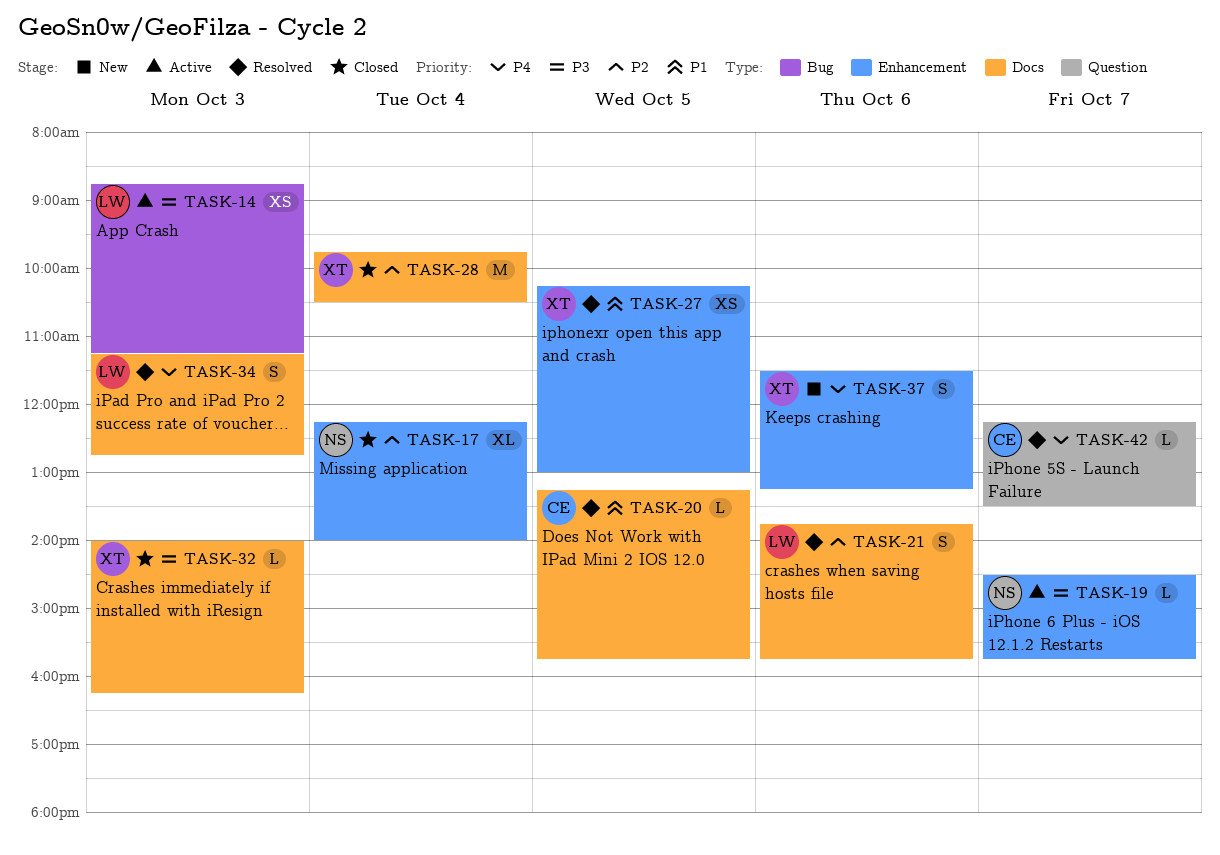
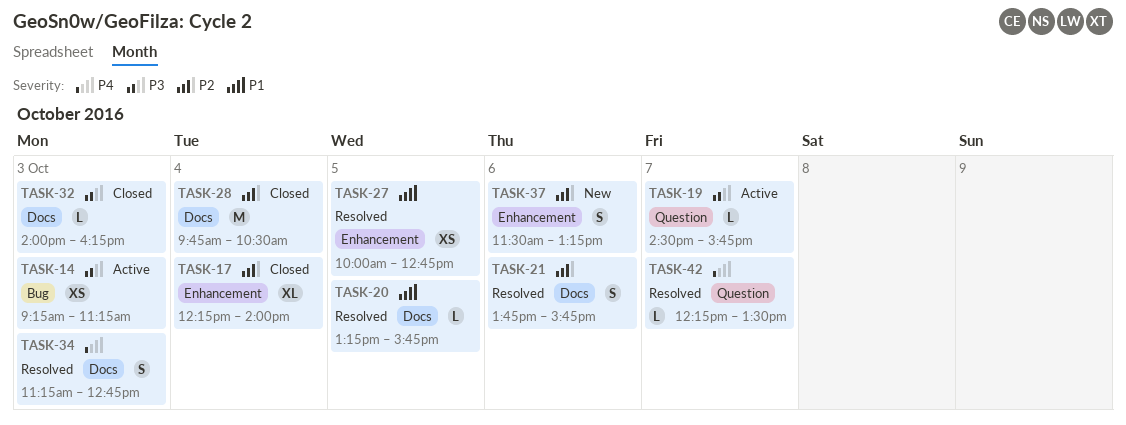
TASK-14, begins: 08:45 -> 09:15
TASK-19, label: Enhancement -> Question
TASK-27, begins: 10:15 -> 10:00
TASK-27, ends: 13:00 -> 12:45
TASK-37, priority: P4 -> P2

